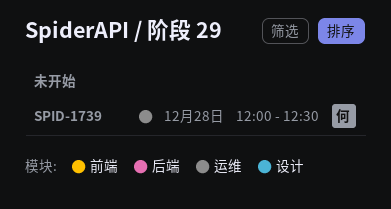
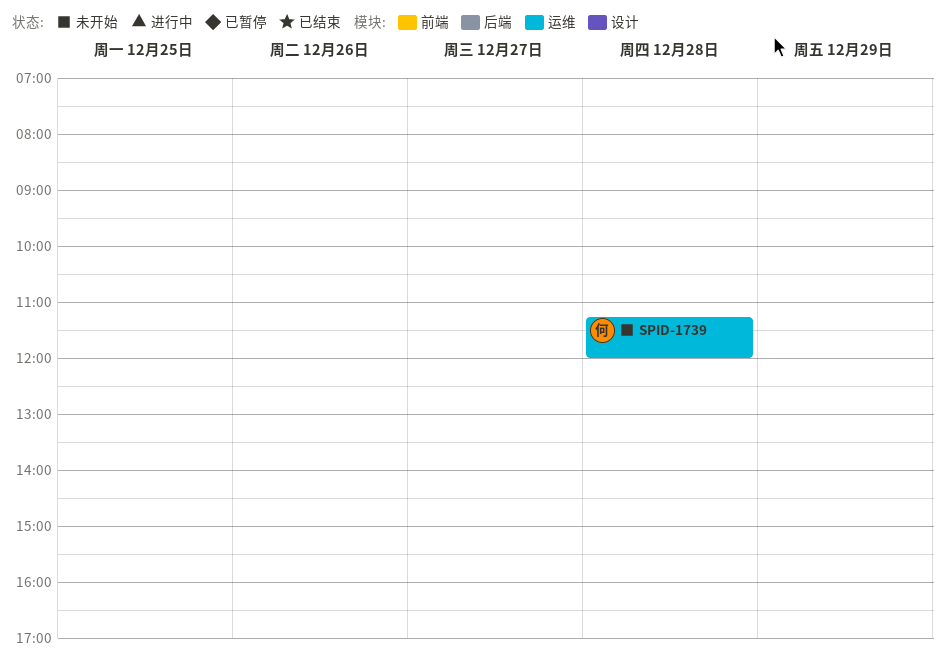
SPID-1739, begins: 12:00 -> 11:15
SPID-1739, ends: 12:30 -> 12:00

